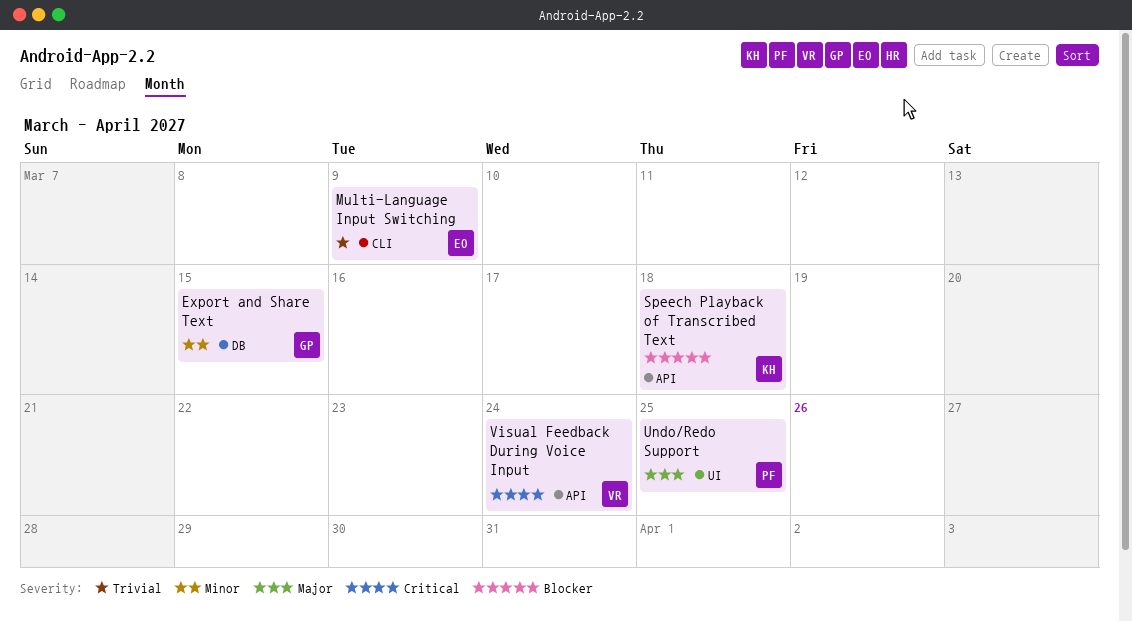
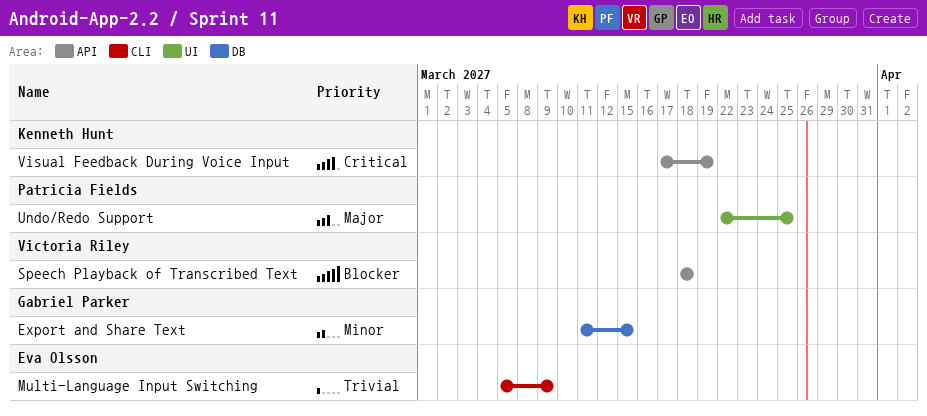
Speech Playback of Transcribed Text, owner: Kenneth Hunt -> Victoria Riley
Visual Feedback During Voice Input, owner: Victoria Riley -> Kenneth Hunt
Visual Feedback During Voice Input, due: Mar 24 -> Mar 19

